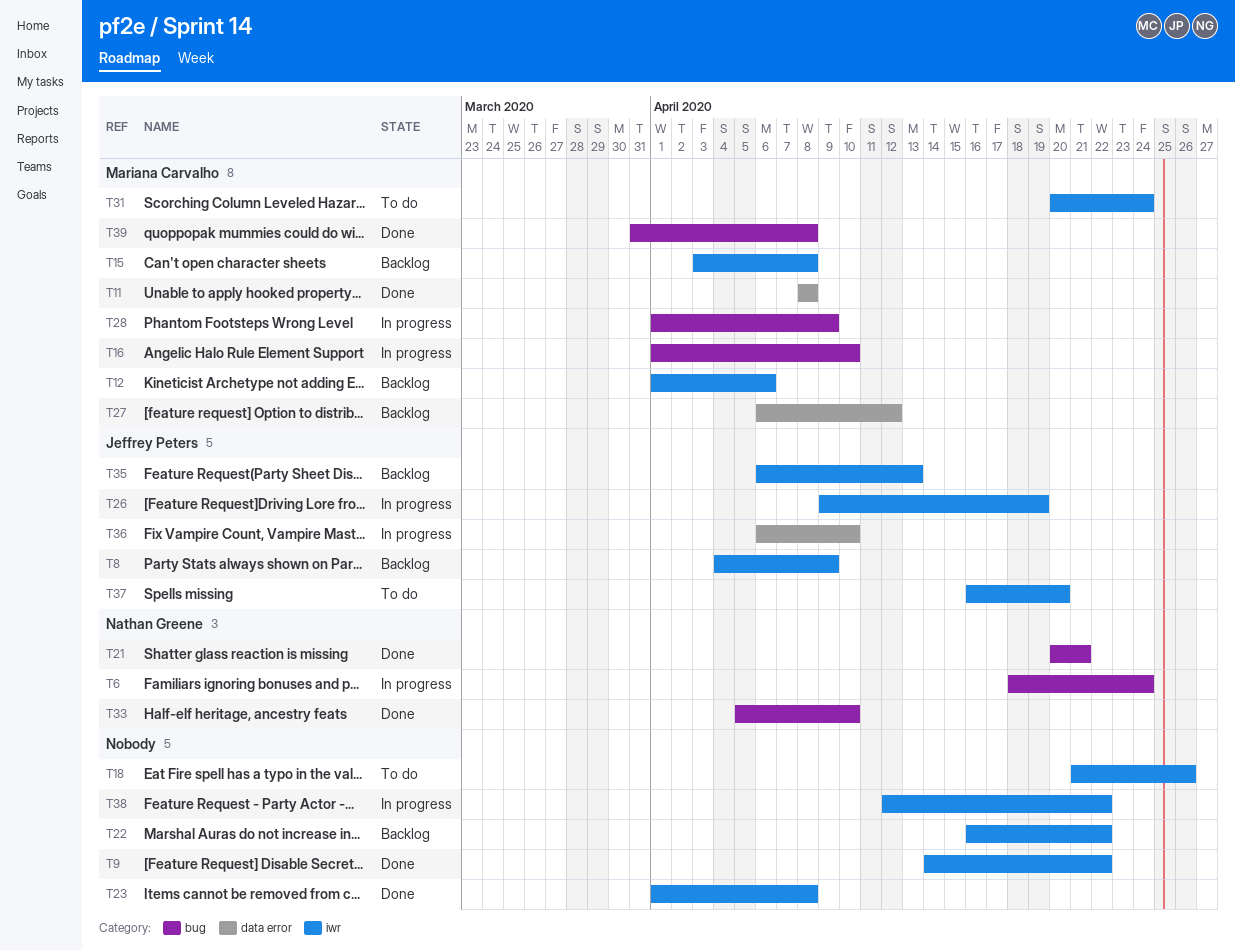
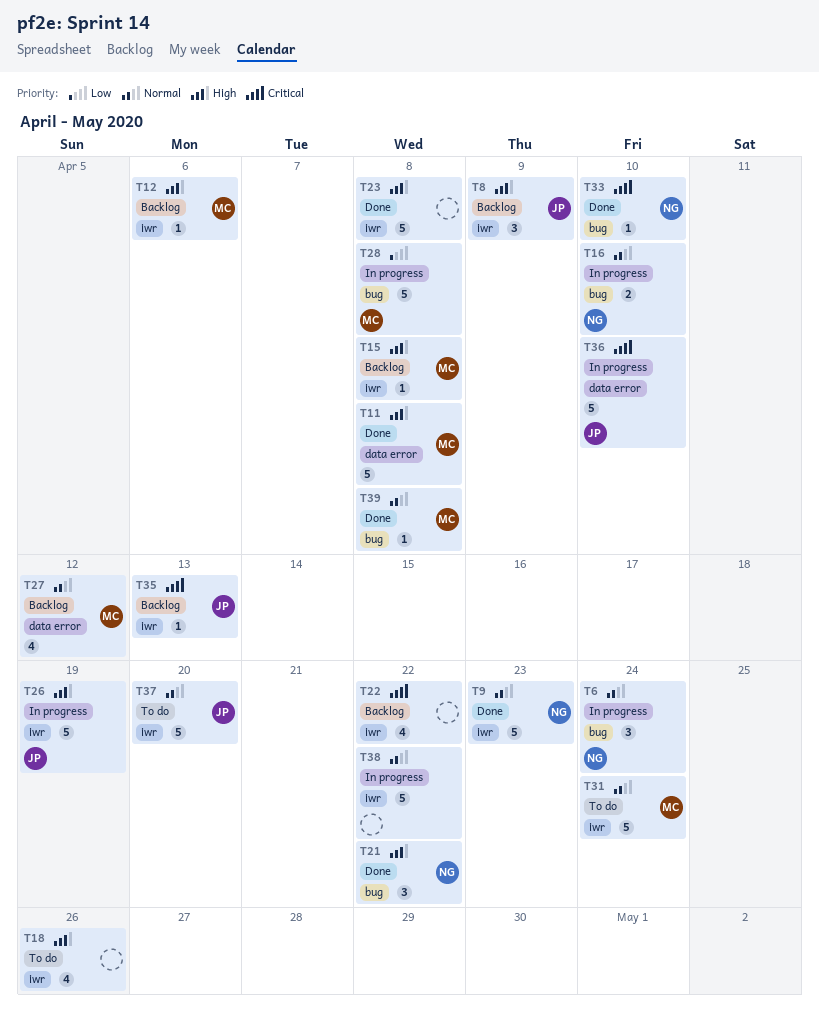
T9, owner: none -> Nathan Greene
T9, due: Apr 22 -> Apr 23
T16, owner: Mariana Carvalho -> Nathan Greene
T21, due: Apr 21 -> Apr 22
T28, due: Apr 9 -> Apr 8

